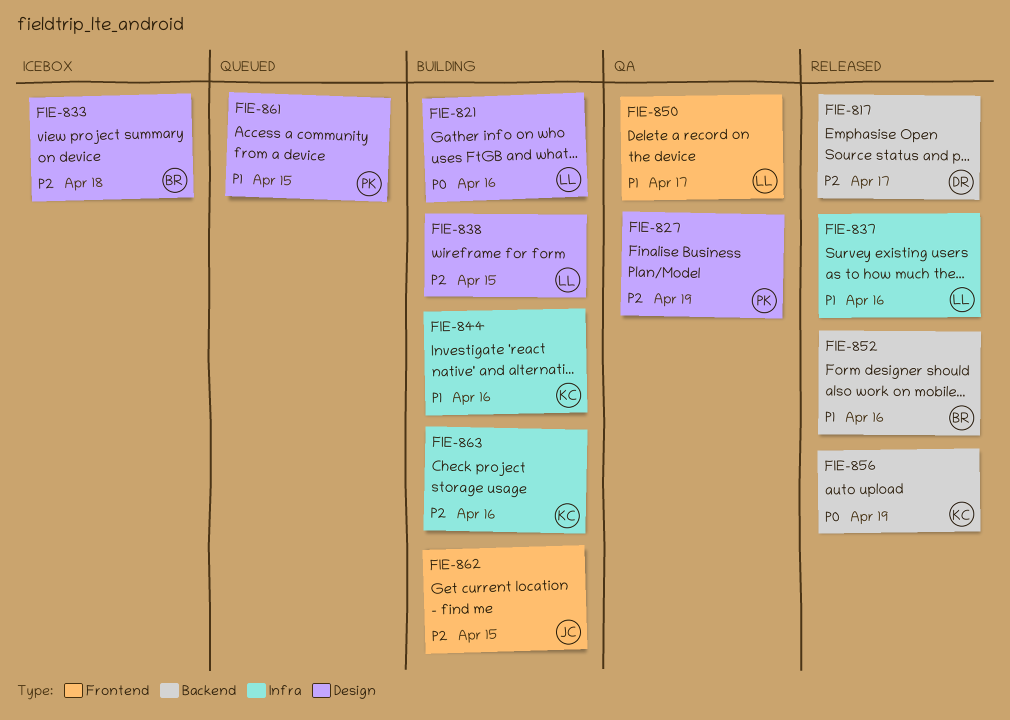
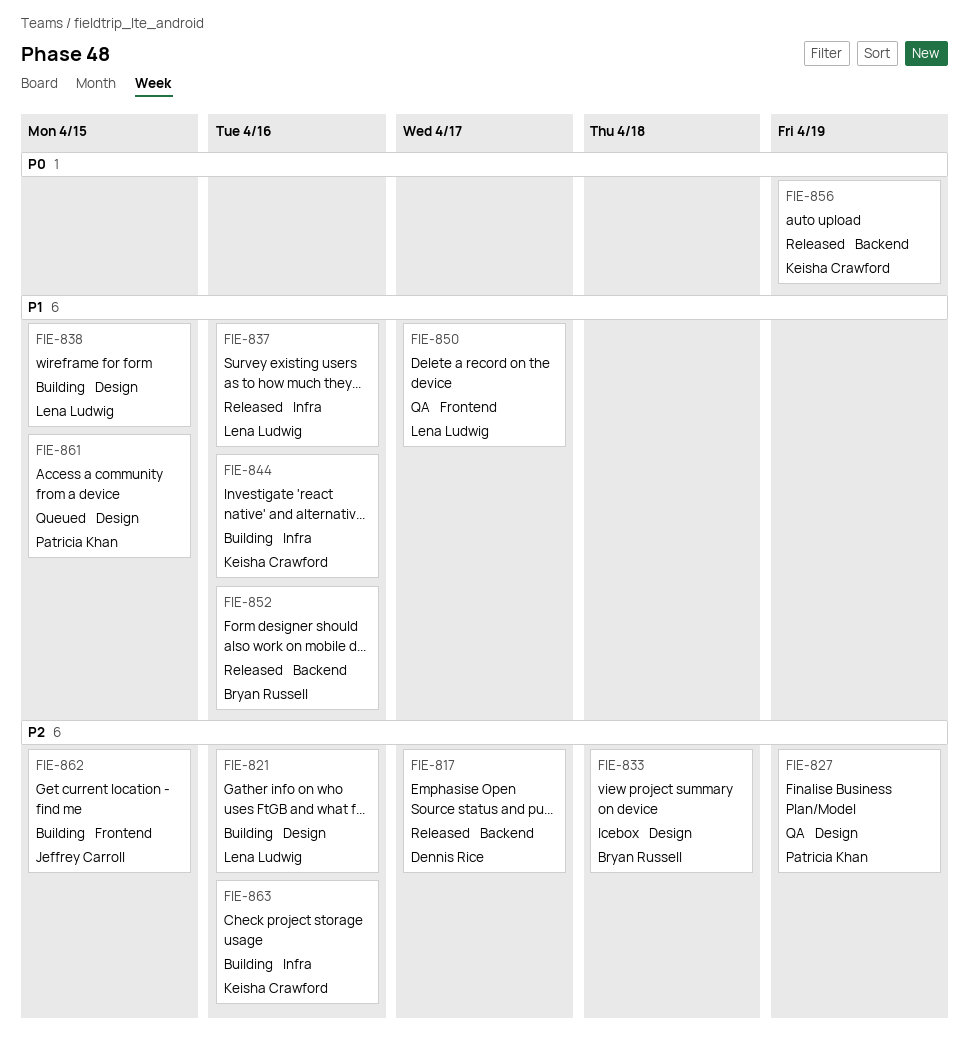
FIE-821, priority: P0 -> P2
FIE-838, priority: P2 -> P1

